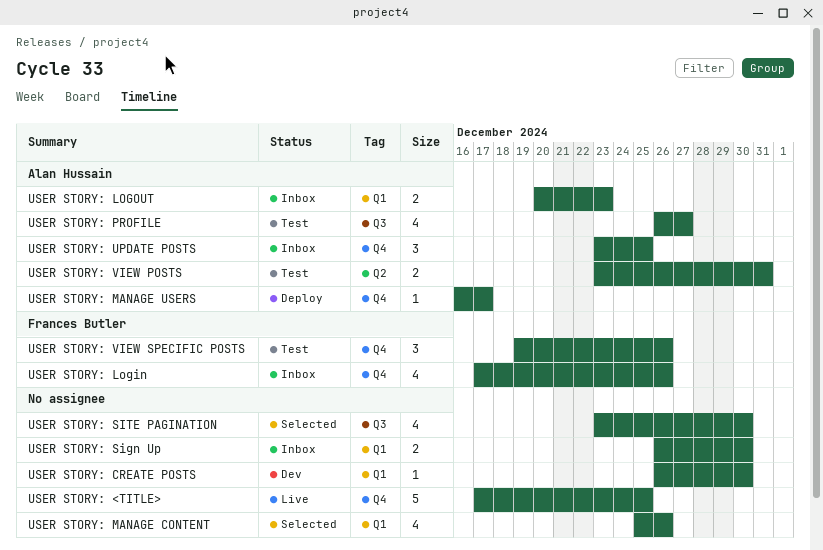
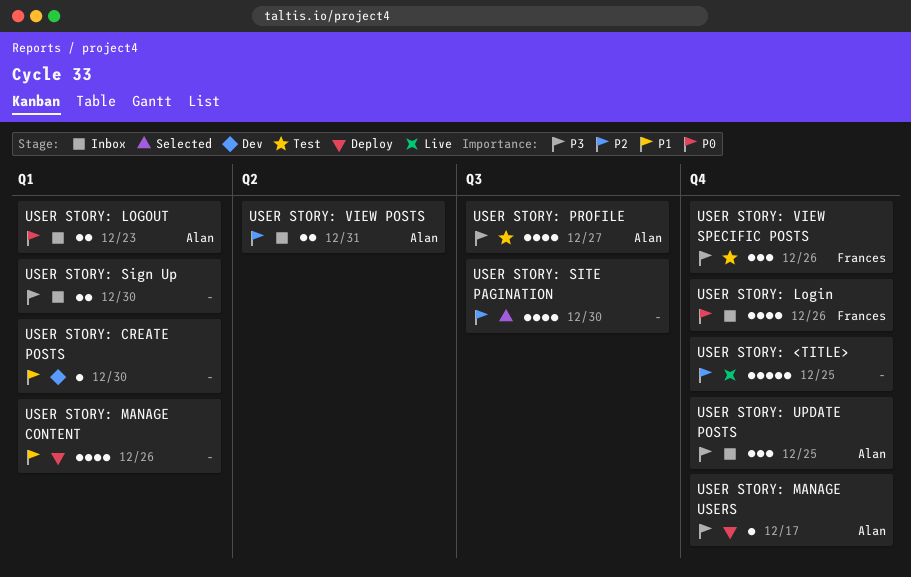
USER STORY: MANAGE CONTENT, status: Selected -> Deploy
USER STORY: VIEW POSTS, status: Test -> Inbox

